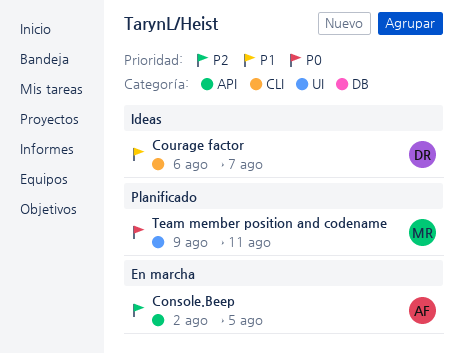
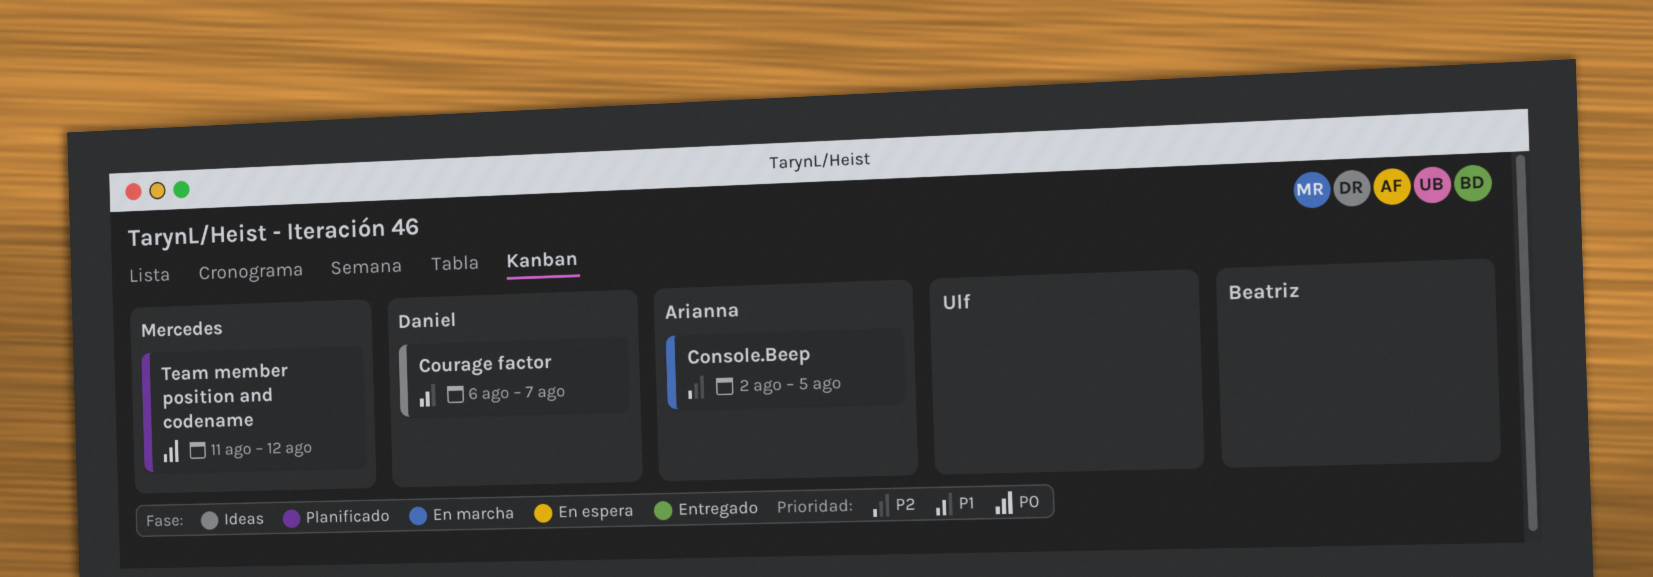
Team member position and codename, start: Aug 9 -> Aug 11
Team member position and codename, due: Aug 11 -> Aug 12

